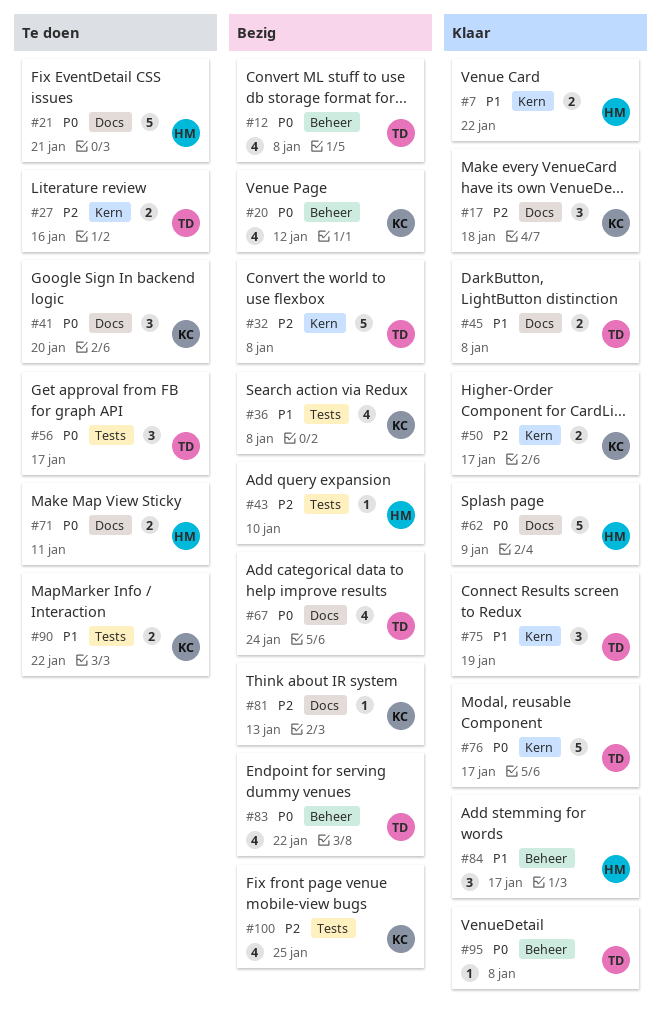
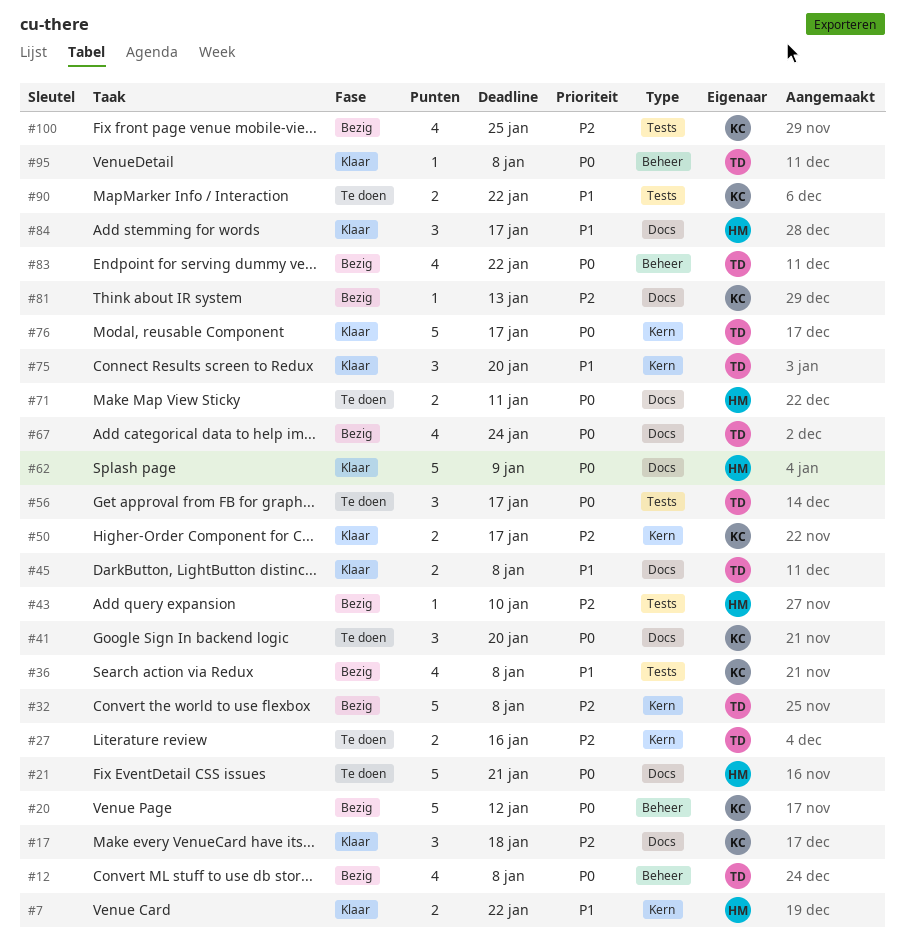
#20, estimate: 4 -> 5
#75, due: Jan 19 -> Jan 20
#84, label: Beheer -> Docs

